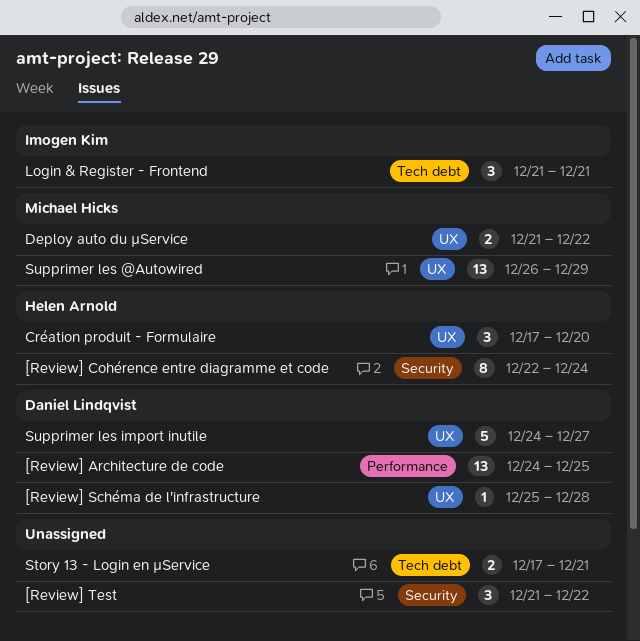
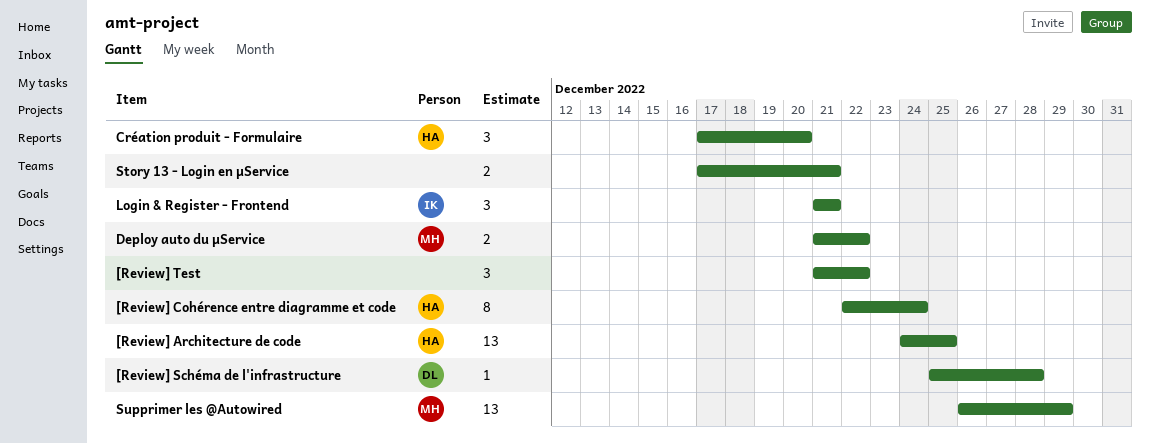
[Review] Architecture de code, owner: Daniel Lindqvist -> Helen Arnold
Supprimer les import inutile: present -> none

